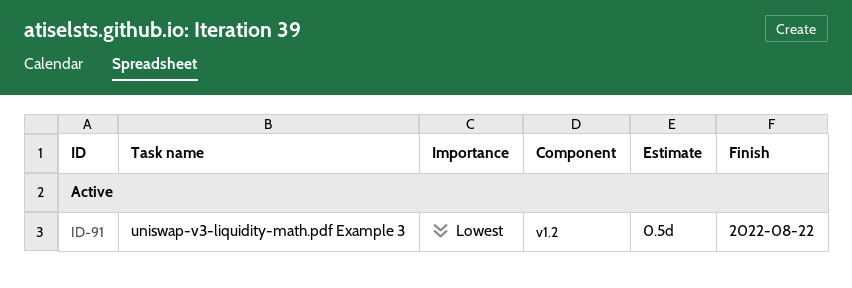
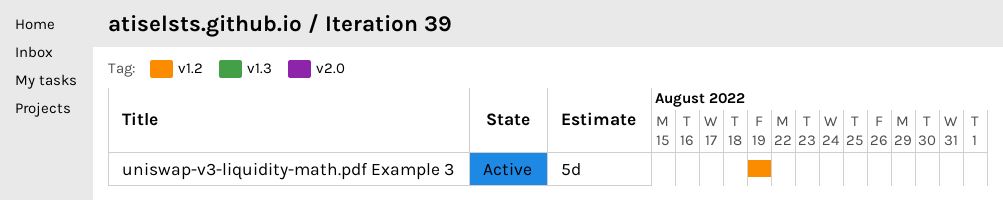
uniswap-v3-liquidity-math.pdf Example 3, estimate: 0.5d -> 5d
uniswap-v3-liquidity-math.pdf Example 3, due: Aug 22 -> Aug 19

